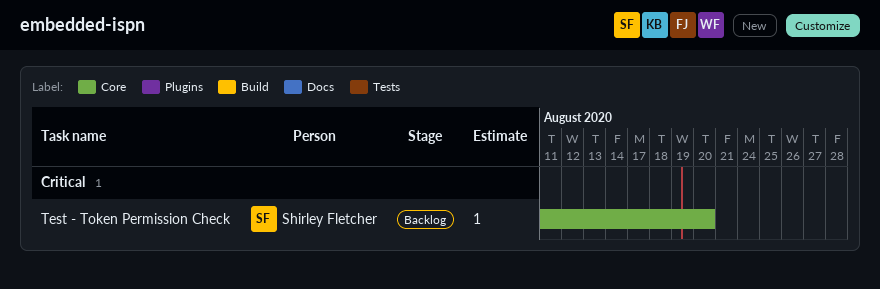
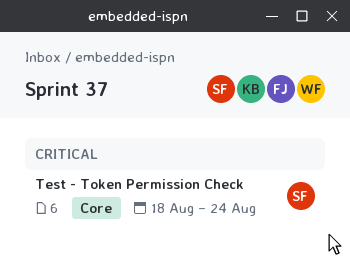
Test - Token Permission Check, start: Aug 11 -> Aug 18
Test - Token Permission Check, due: Aug 20 -> Aug 24

